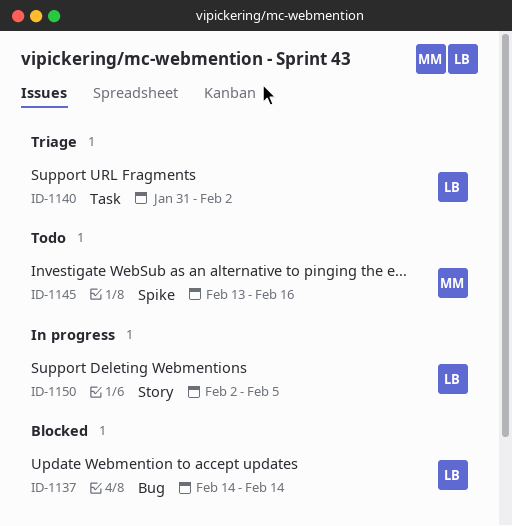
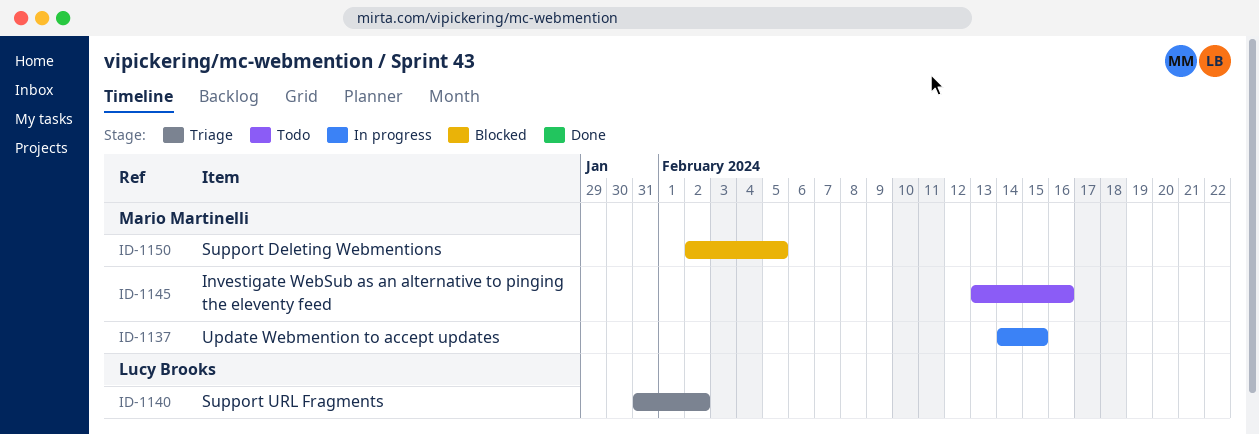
ID-1137, status: Blocked -> In progress
ID-1137, owner: Lucy Brooks -> Mario Martinelli
ID-1137, due: Feb 14 -> Feb 15
ID-1150, status: In progress -> Blocked
ID-1150, owner: Lucy Brooks -> Mario Martinelli

